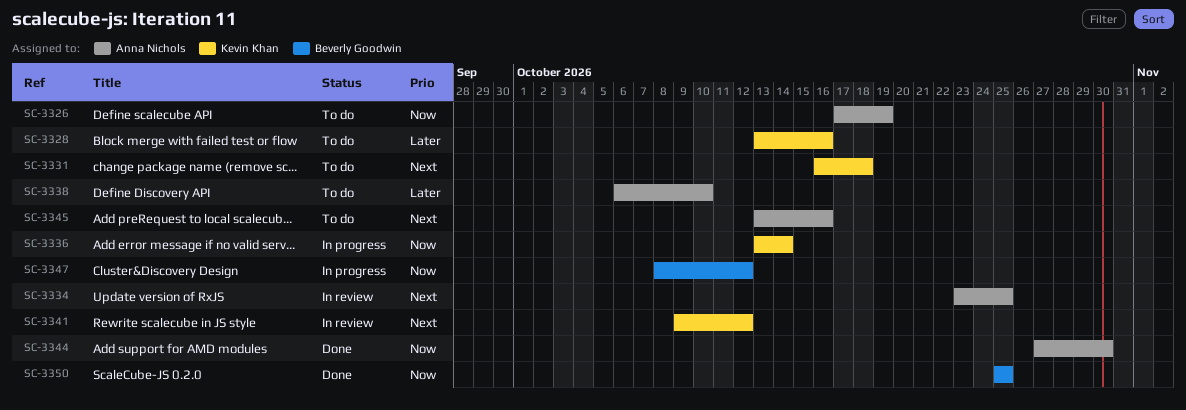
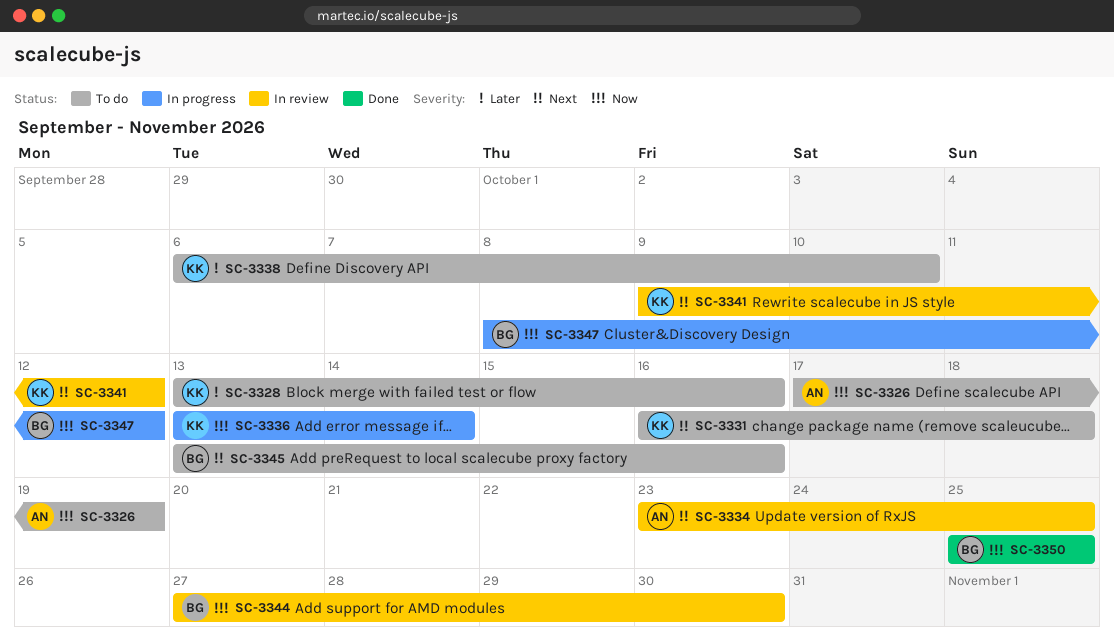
SC-3338, owner: Anna Nichols -> Kevin Khan
SC-3344, status: Done -> In review
SC-3344, owner: Anna Nichols -> Beverly Goodwin
SC-3345, owner: Anna Nichols -> Beverly Goodwin

